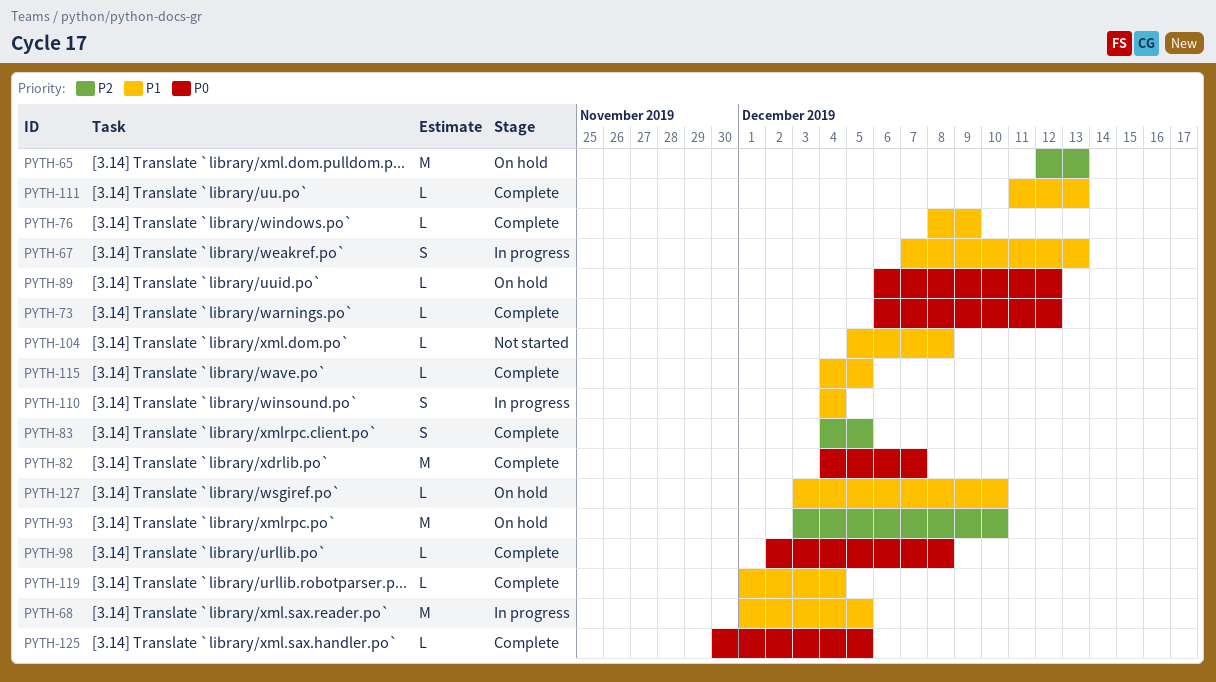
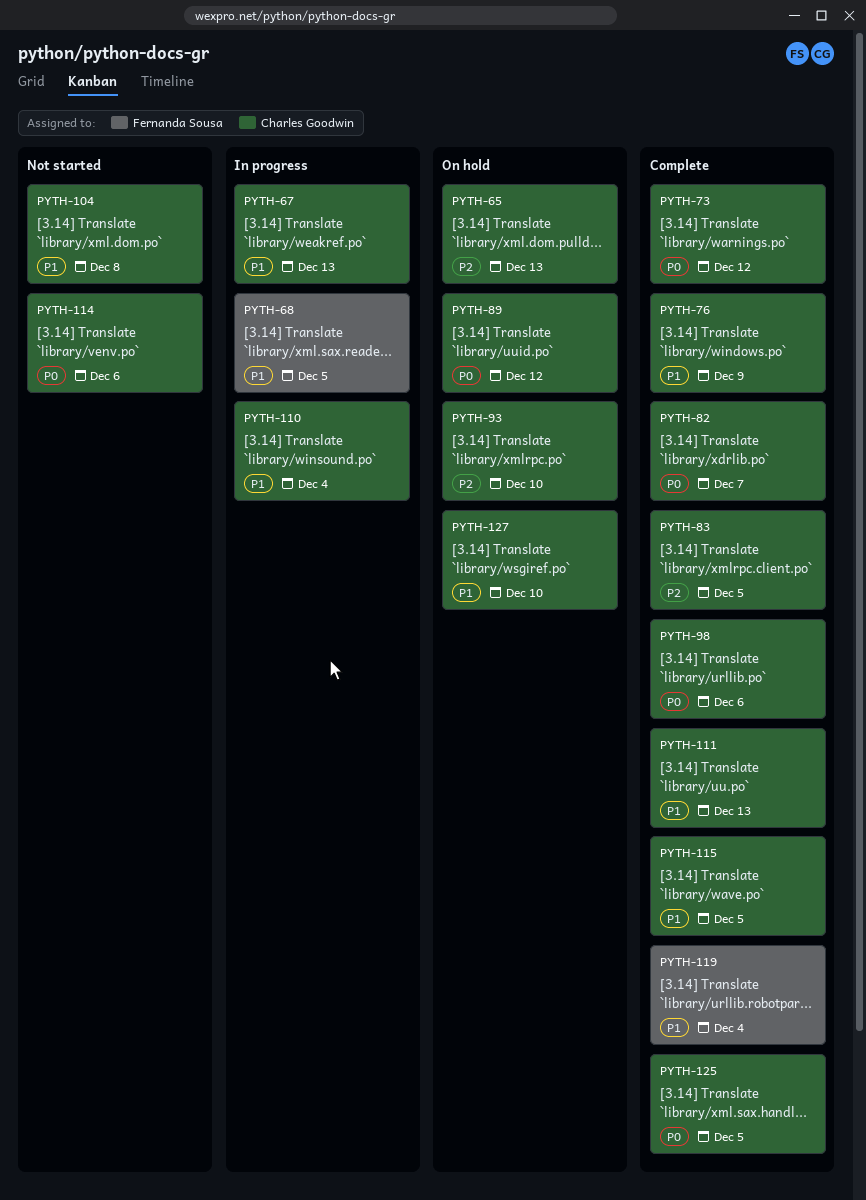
PYTH-98, due: Dec 8 -> Dec 6
PYTH-114: none -> present

